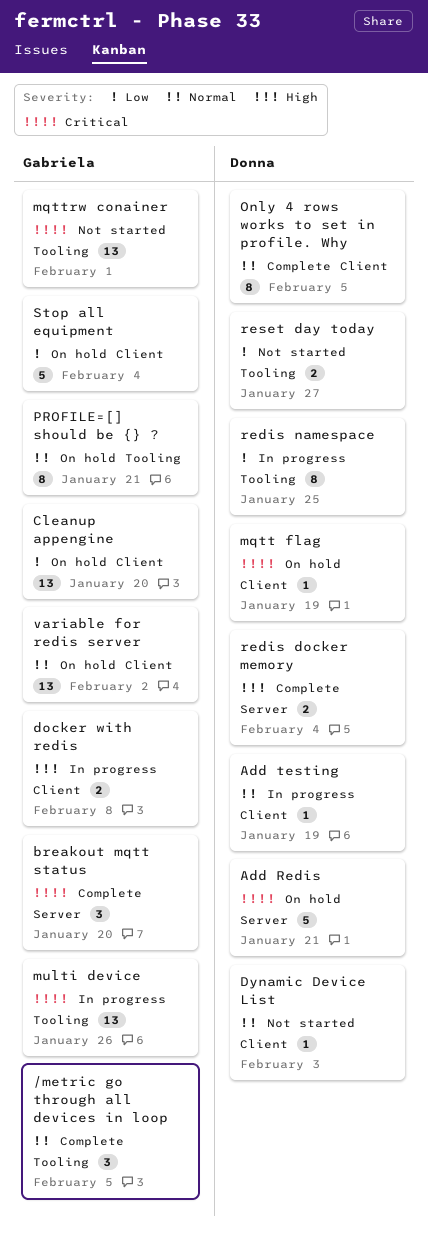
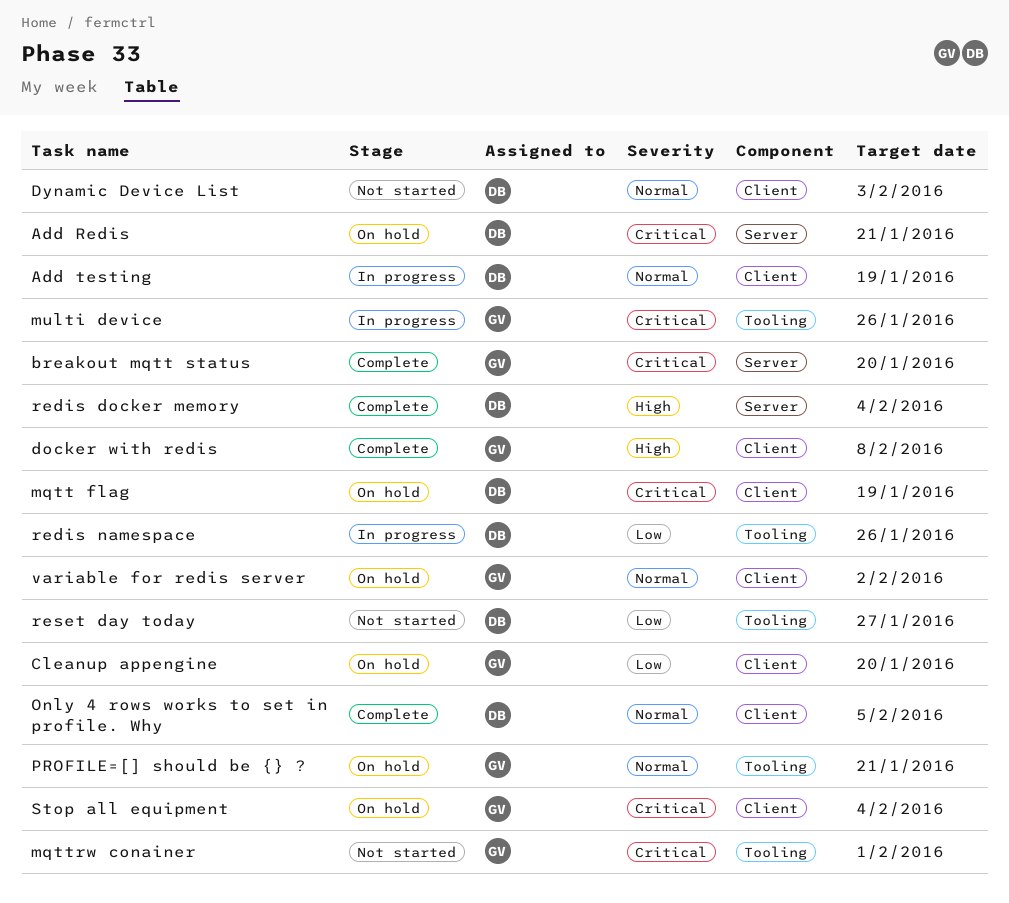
/metric go through all devices in loop: present -> none
docker with redis, status: In progress -> Complete
redis namespace, due: Jan 25 -> Jan 26
Stop all equipment, priority: Low -> Critical

